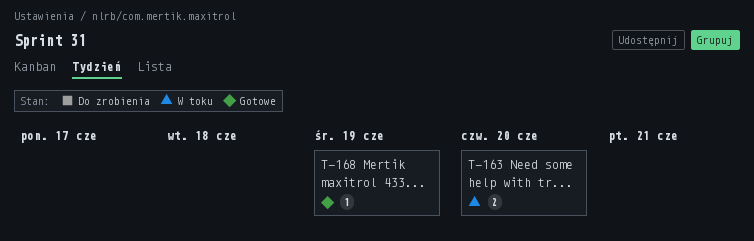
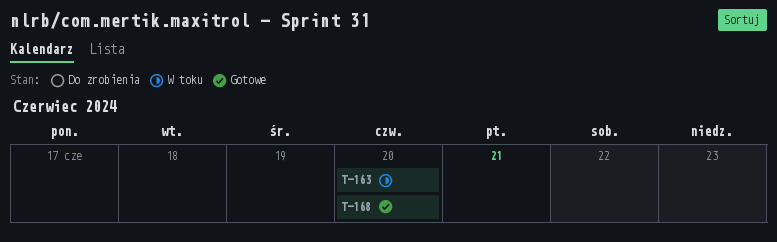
T-168, due: Jun 19 -> Jun 20

